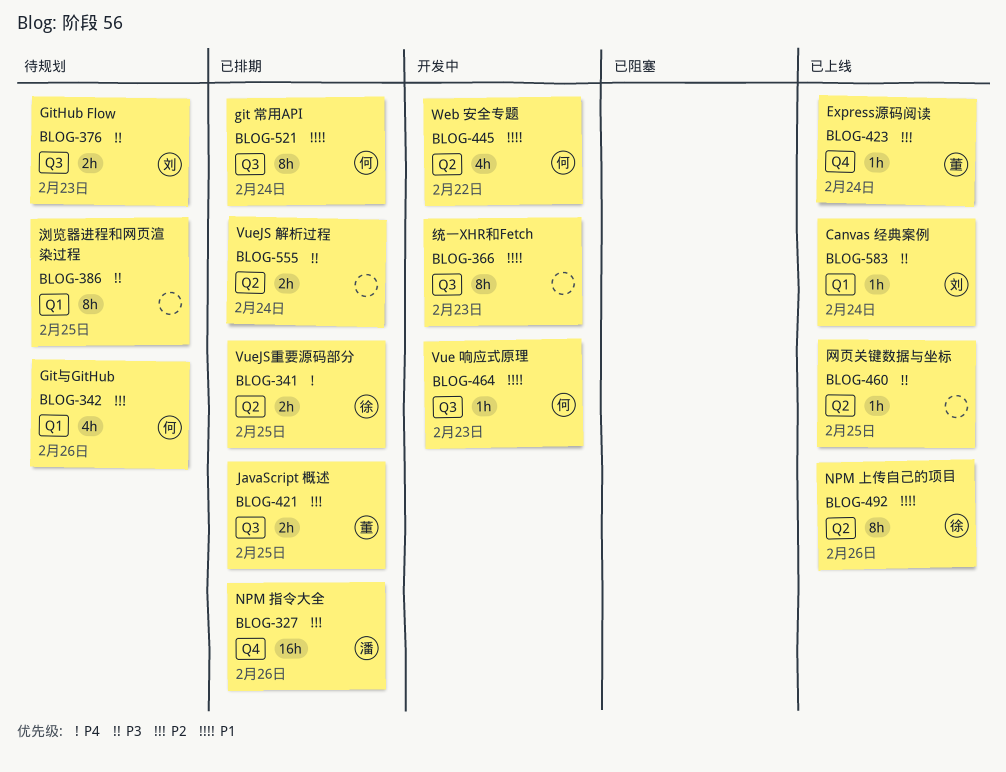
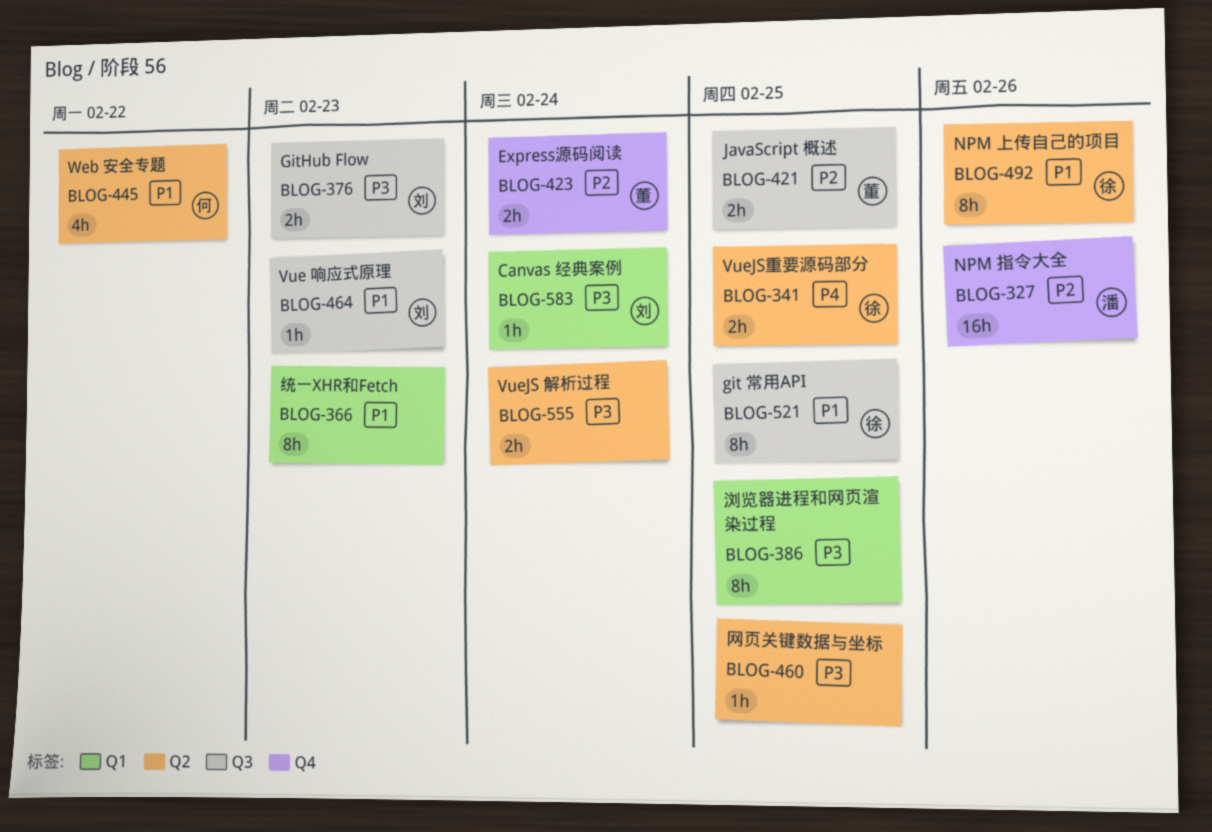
BLOG-342: present -> none
BLOG-366, label: Q3 -> Q1
BLOG-423, estimate: 1h -> 2h
BLOG-464, owner: 何 -> 刘
BLOG-521, owner: 何 -> 徐
BLOG-521, due: Feb 24 -> Feb 25

